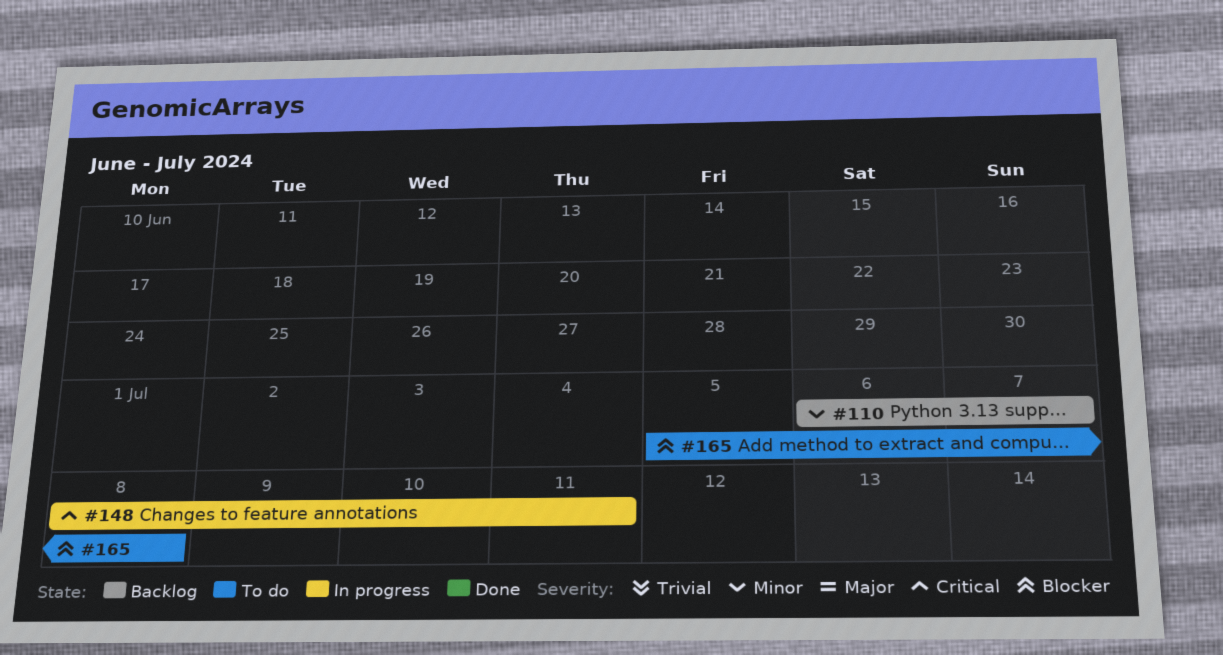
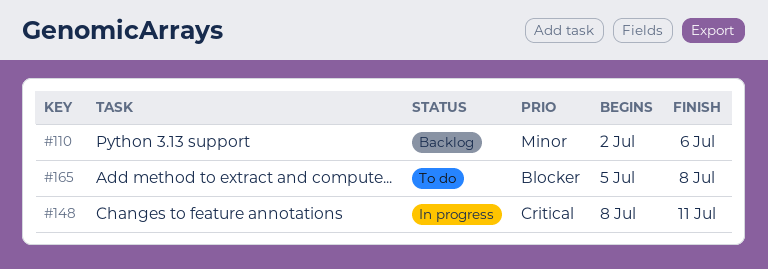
#110, start: Jul 6 -> Jul 2
#110, due: Jul 7 -> Jul 6

